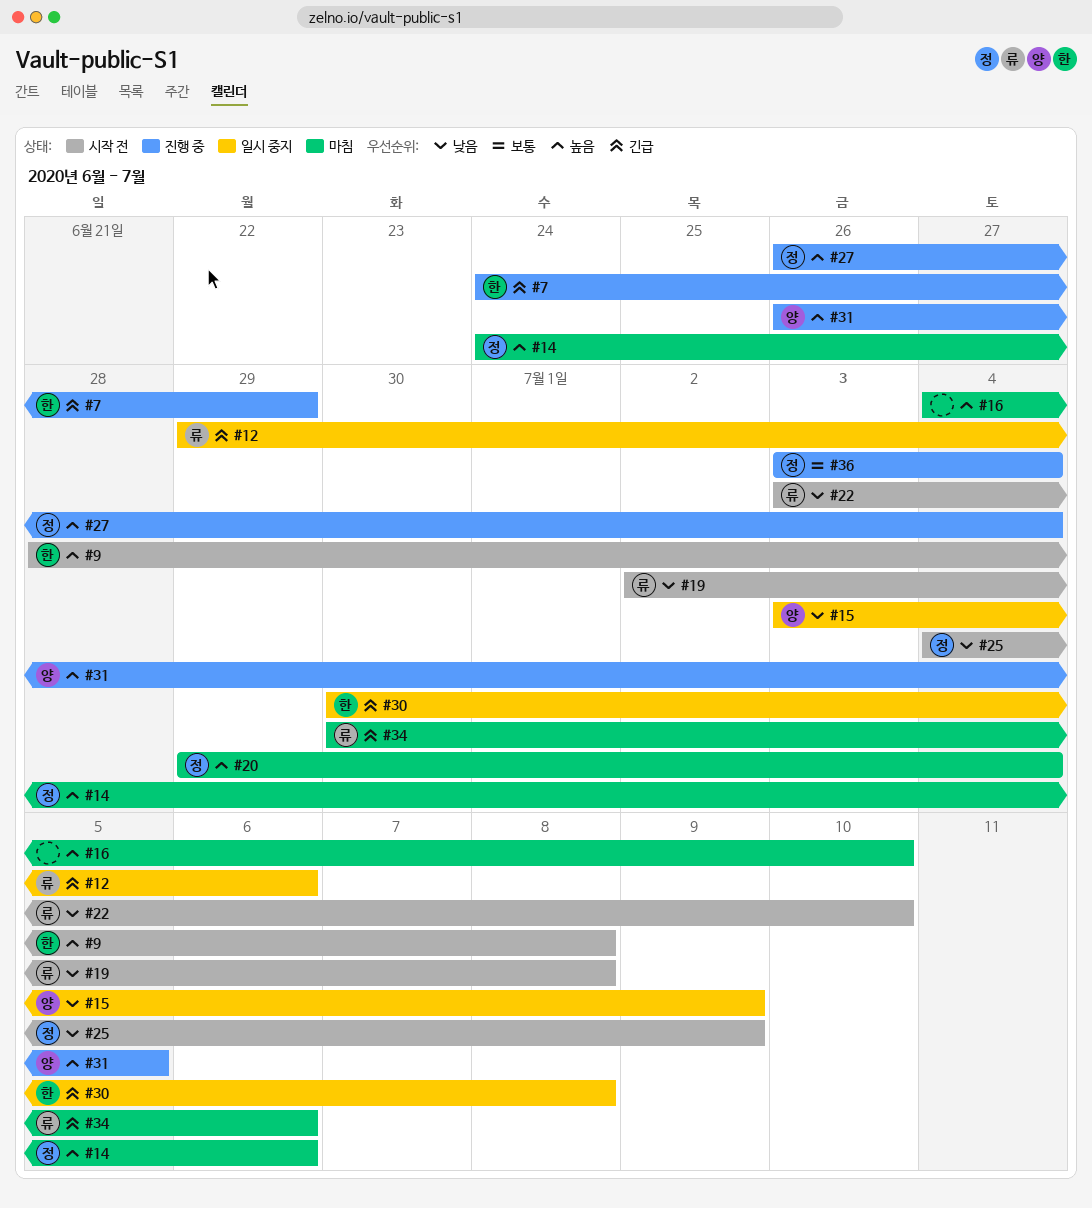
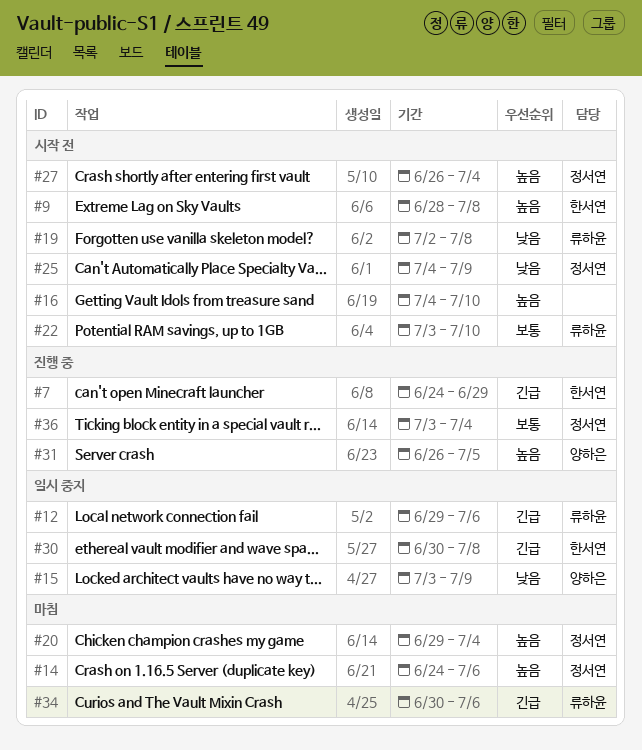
#16, status: 마침 -> 시작 전
#22, priority: 낮음 -> 보통
#27, status: 진행 중 -> 시작 전

